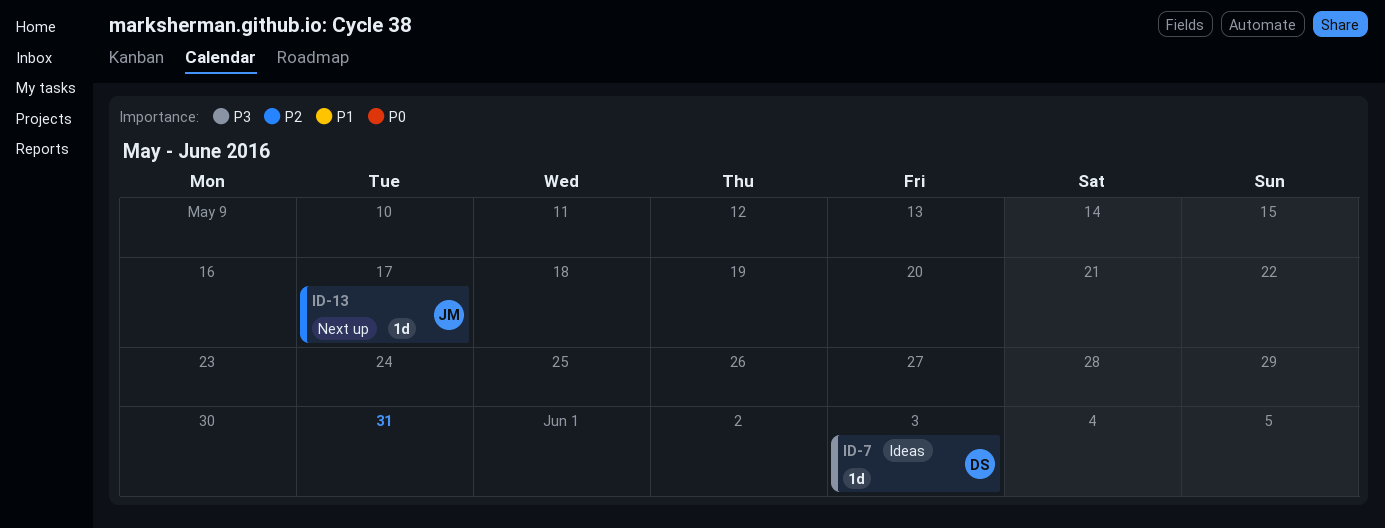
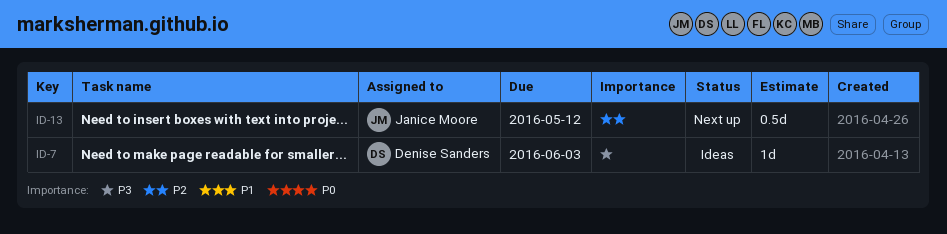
ID-13, estimate: 1d -> 0.5d
ID-13, due: May 17 -> May 12

